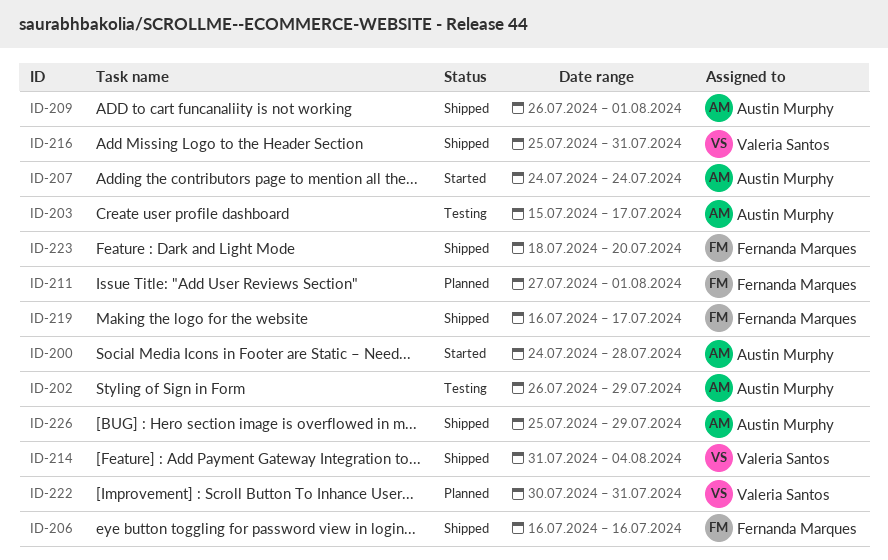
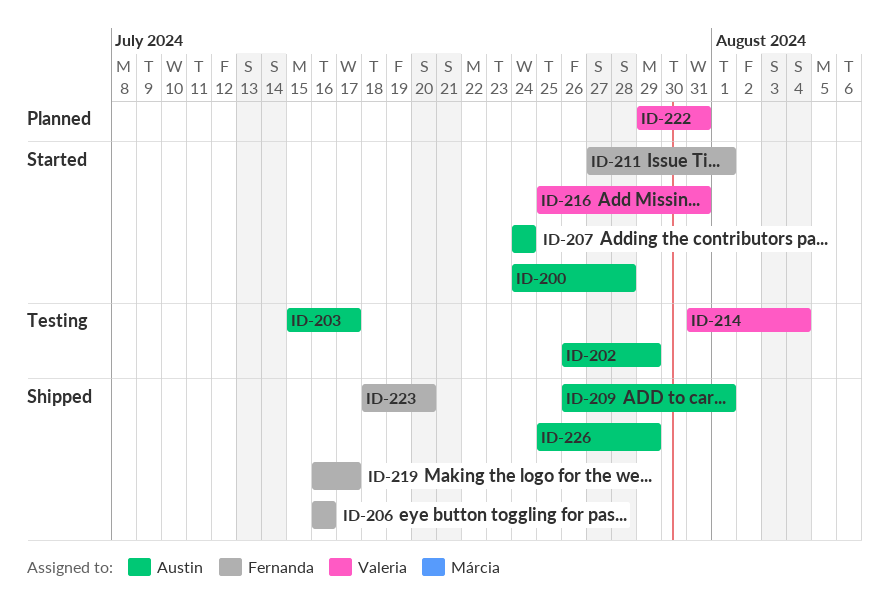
ID-211, status: Planned -> Started
ID-214, status: Shipped -> Testing
ID-216, status: Shipped -> Started
ID-222, start: Jul 30 -> Jul 29

